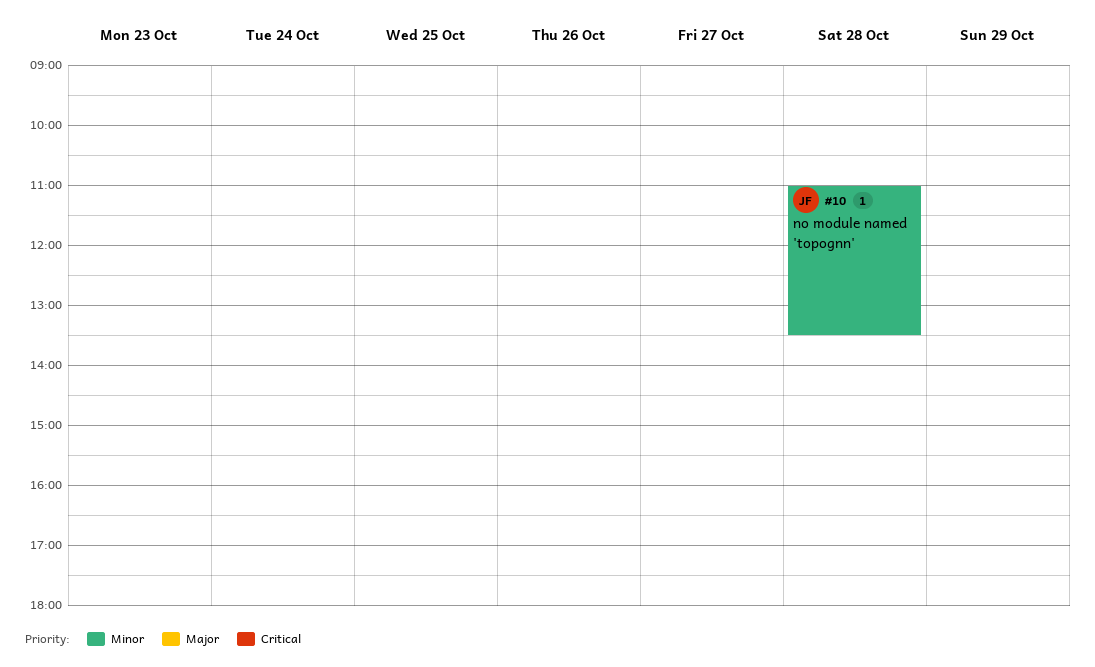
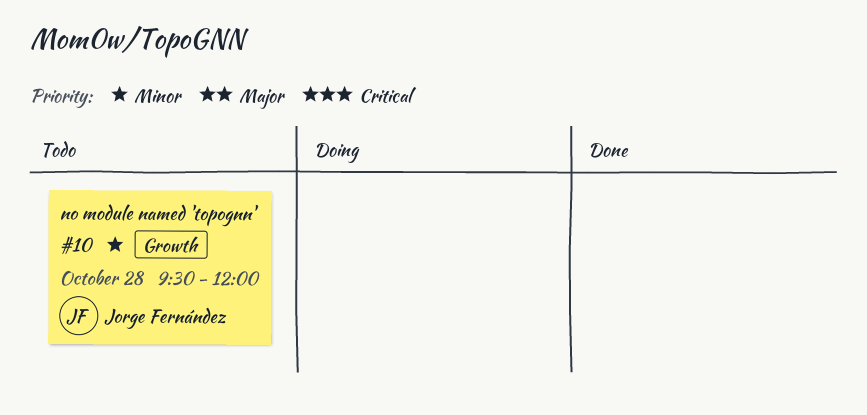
#10, begins: 11:00 -> 09:30
#10, ends: 13:30 -> 12:00

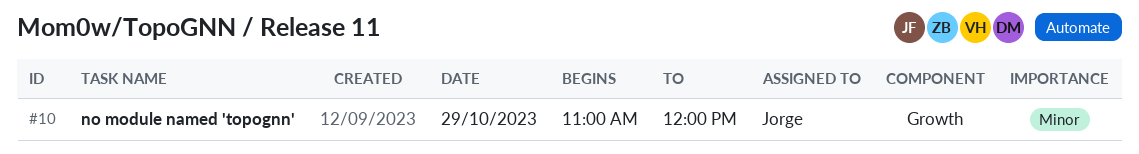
#10, day: Oct 28 -> Oct 29
#10, begins: 09:30 -> 11:00

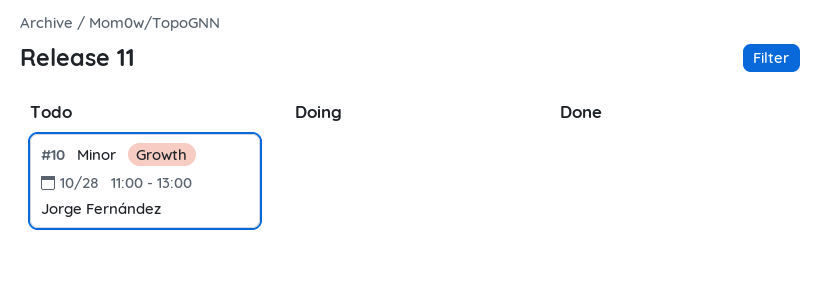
#10, day: Oct 29 -> Oct 28
#10, ends: 12:00 -> 13:00

